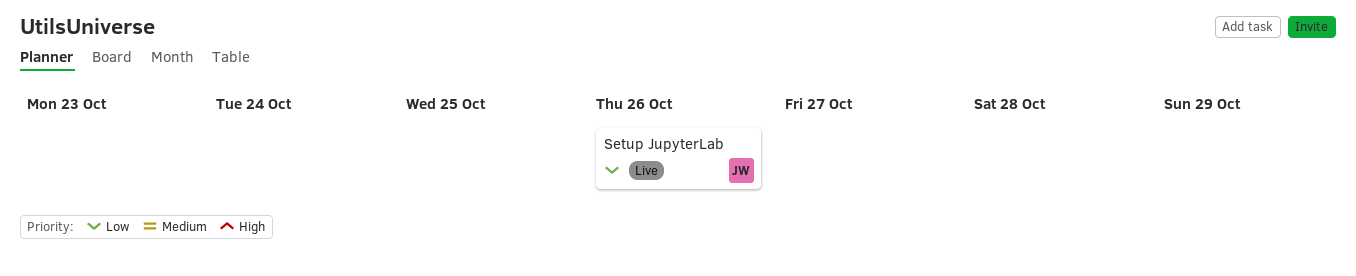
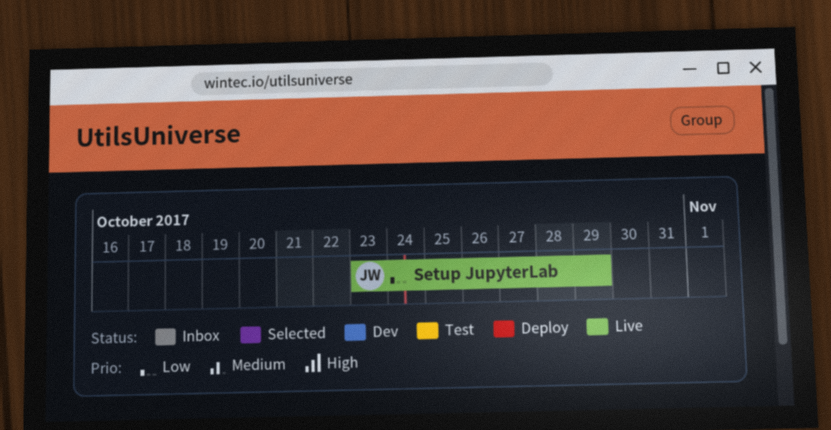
Setup JupyterLab, due: Oct 26 -> Oct 29

